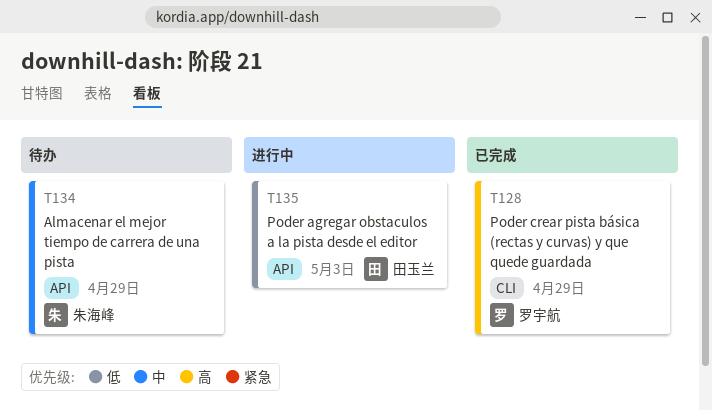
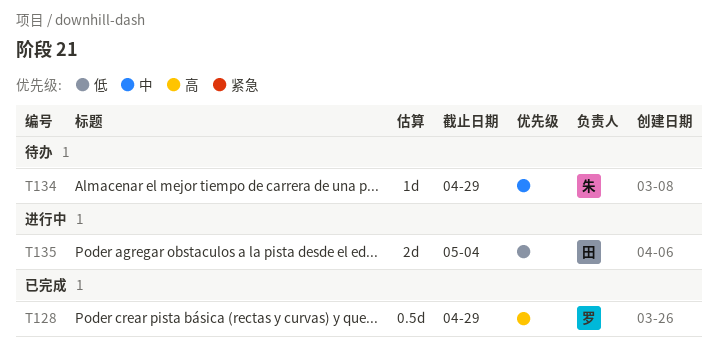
T135, due: May 3 -> May 4

